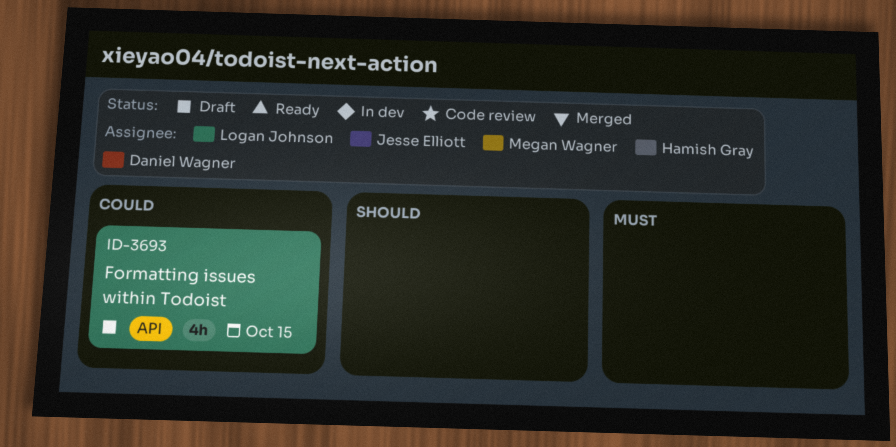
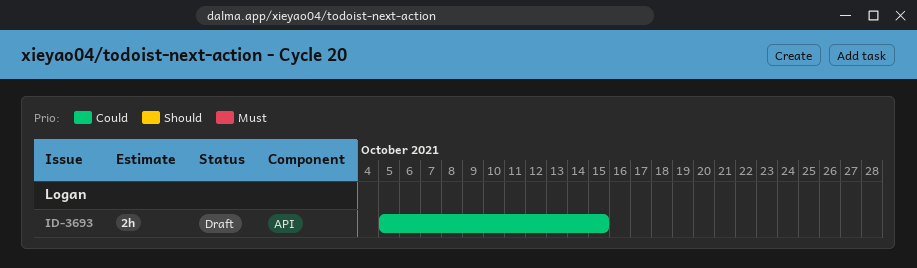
ID-3693, estimate: 4h -> 2h

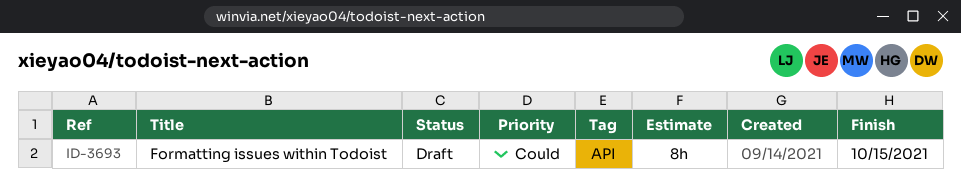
ID-3693, estimate: 2h -> 8h

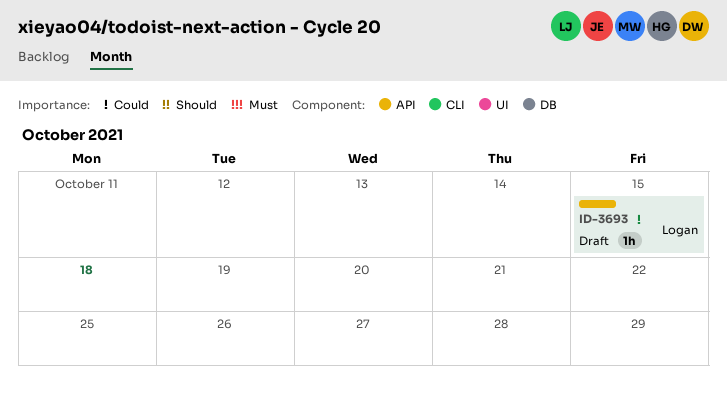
ID-3693, estimate: 8h -> 1h

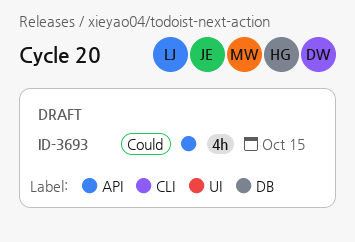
ID-3693, estimate: 1h -> 4h

